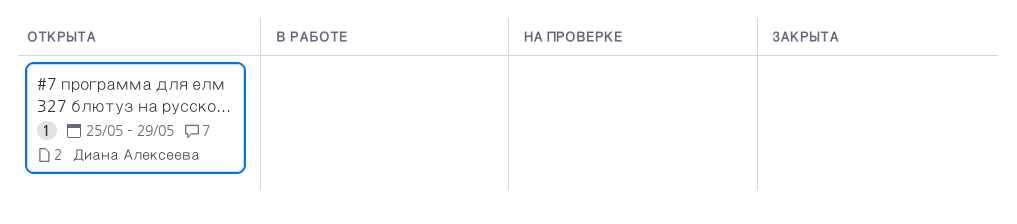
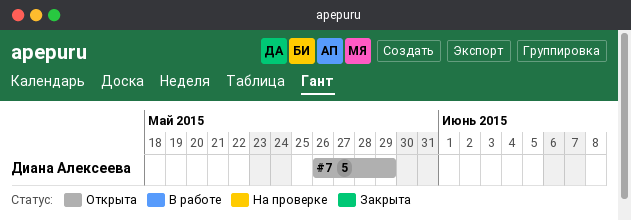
#7, estimate: 1 -> 5
#7, start: May 25 -> May 26

